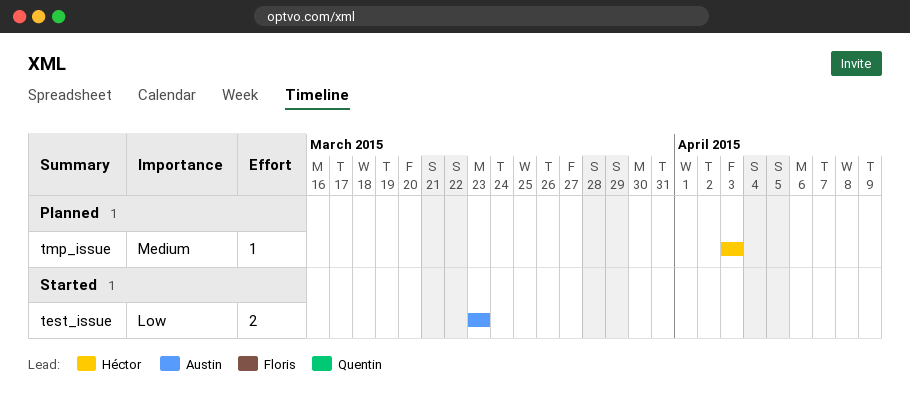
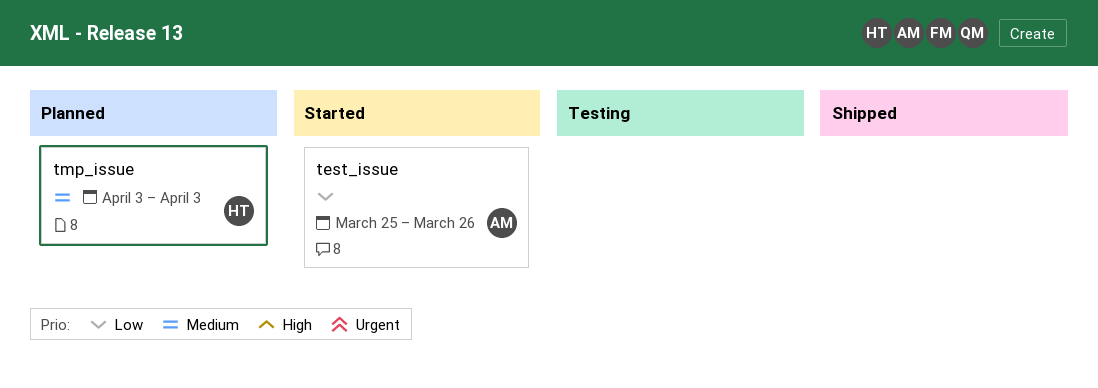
test_issue, start: Mar 23 -> Mar 25
test_issue, due: Mar 23 -> Mar 26

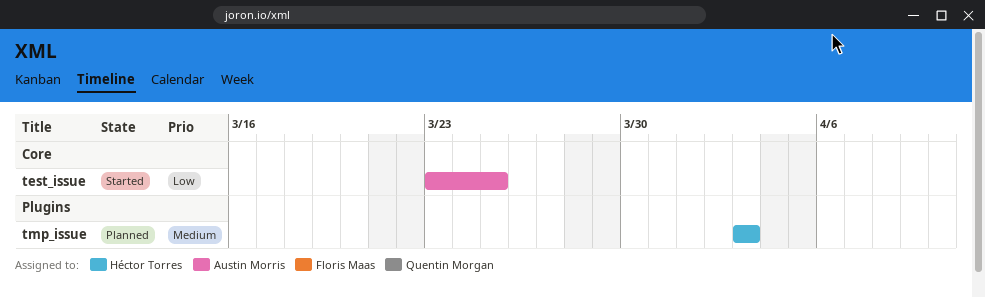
test_issue, start: Mar 25 -> Mar 23
test_issue, due: Mar 26 -> Mar 25

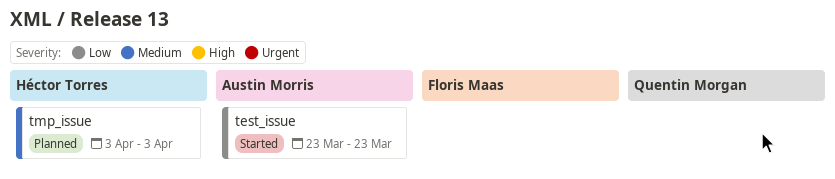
test_issue, due: Mar 25 -> Mar 23

